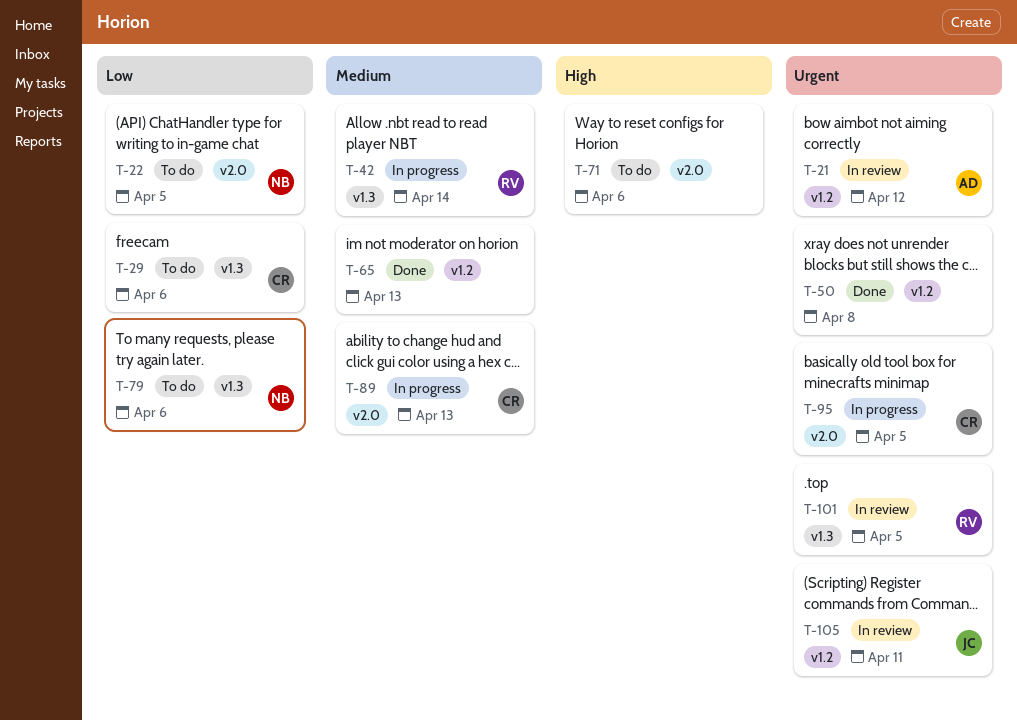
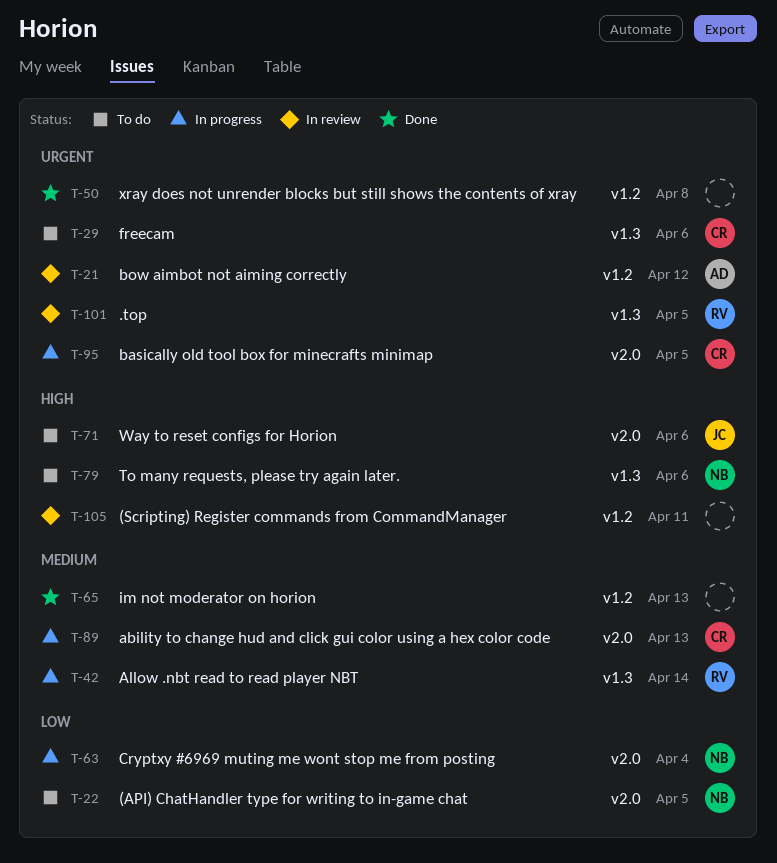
T-29, priority: Low -> Urgent
T-63: none -> present
T-71, owner: none -> JC
T-79, priority: Low -> High
T-105, owner: JC -> none
T-105, priority: Urgent -> High

